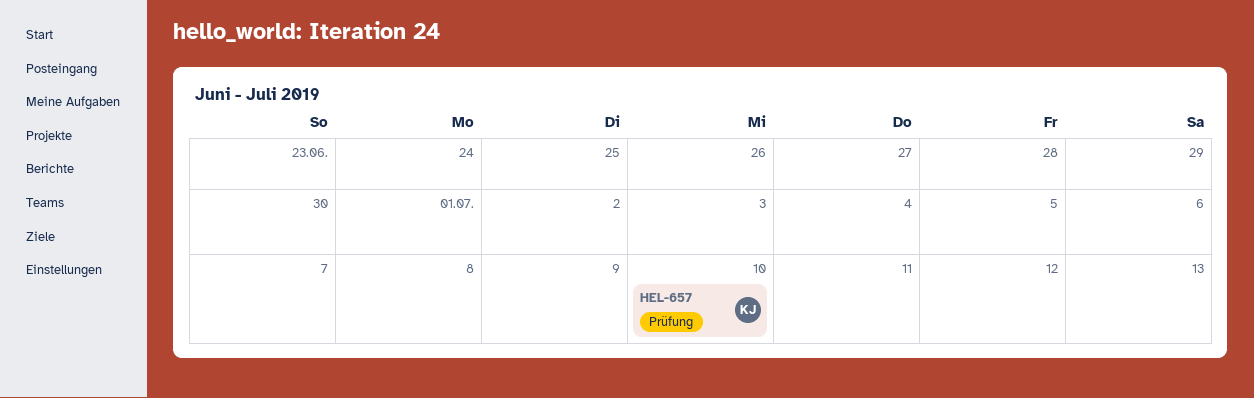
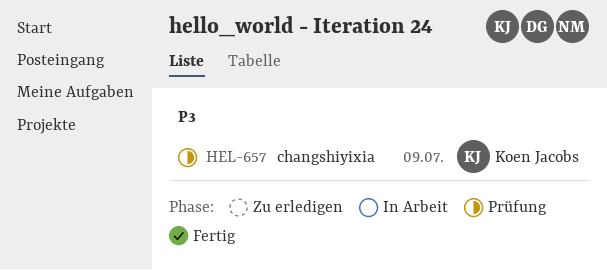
HEL-657, due: Jul 10 -> Jul 9

